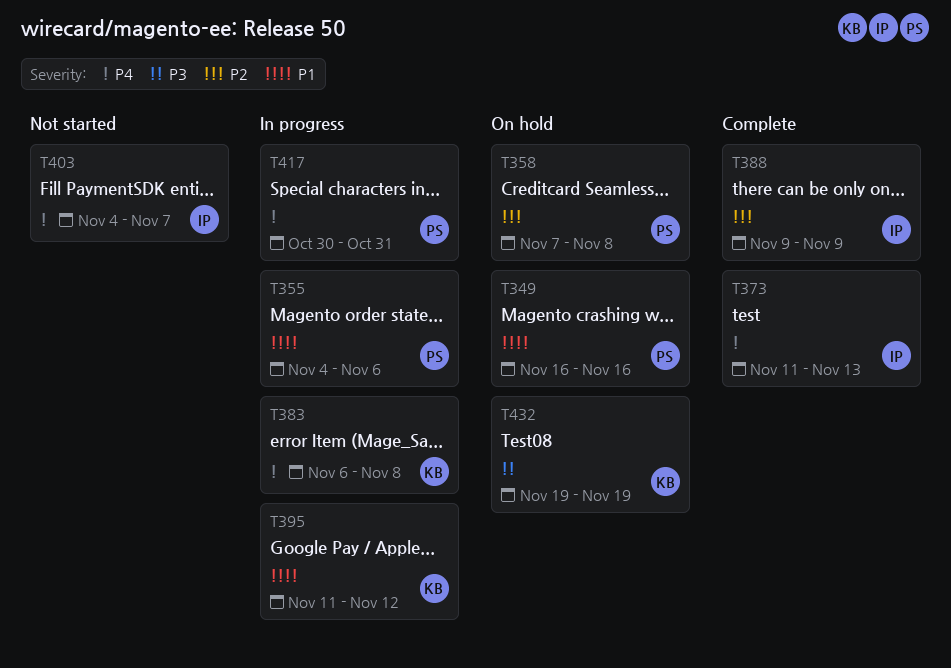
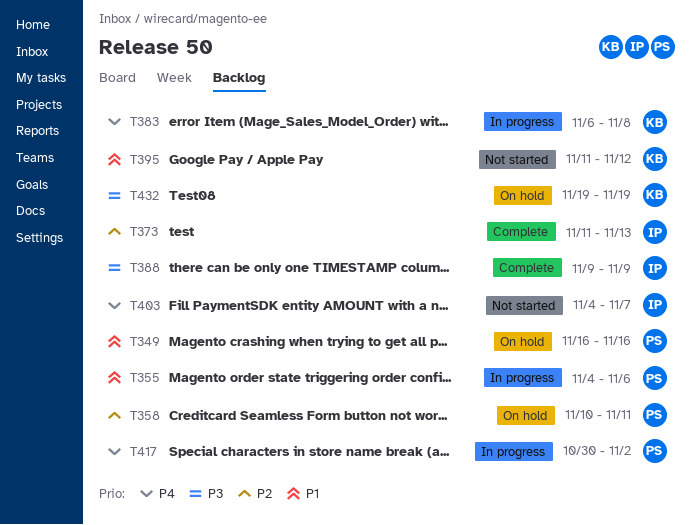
T358, start: Nov 7 -> Nov 10
T358, due: Nov 8 -> Nov 11
T373, priority: P4 -> P2
T388, priority: P2 -> P3
T395, status: In progress -> Not started
T417, due: Oct 31 -> Nov 2

